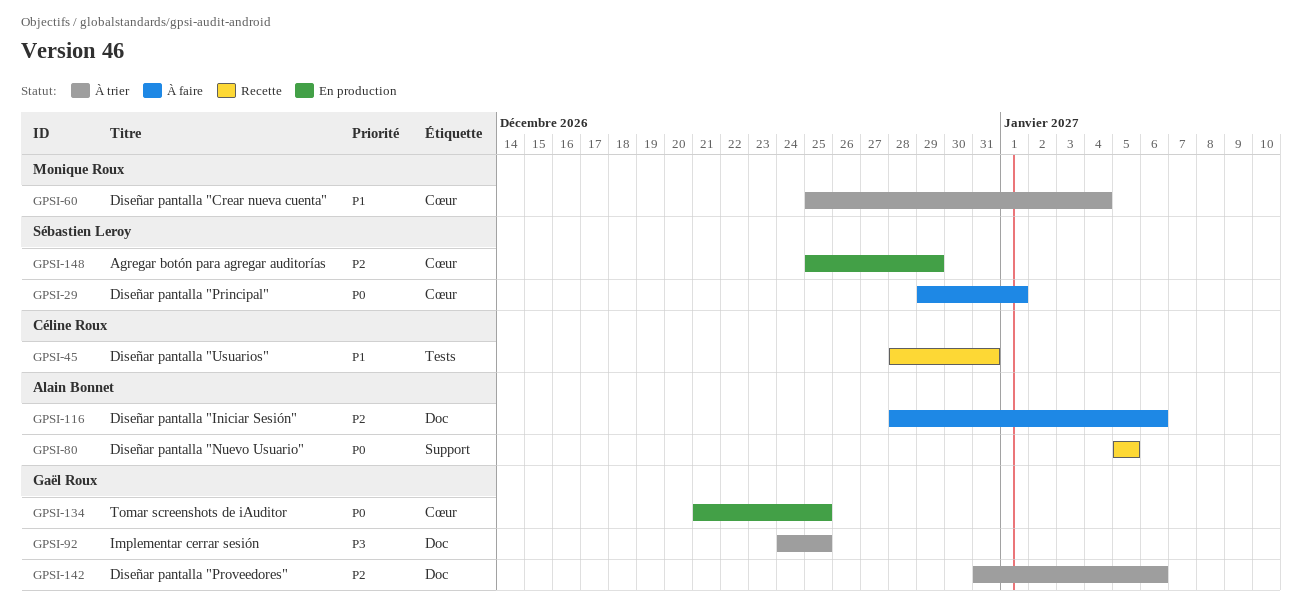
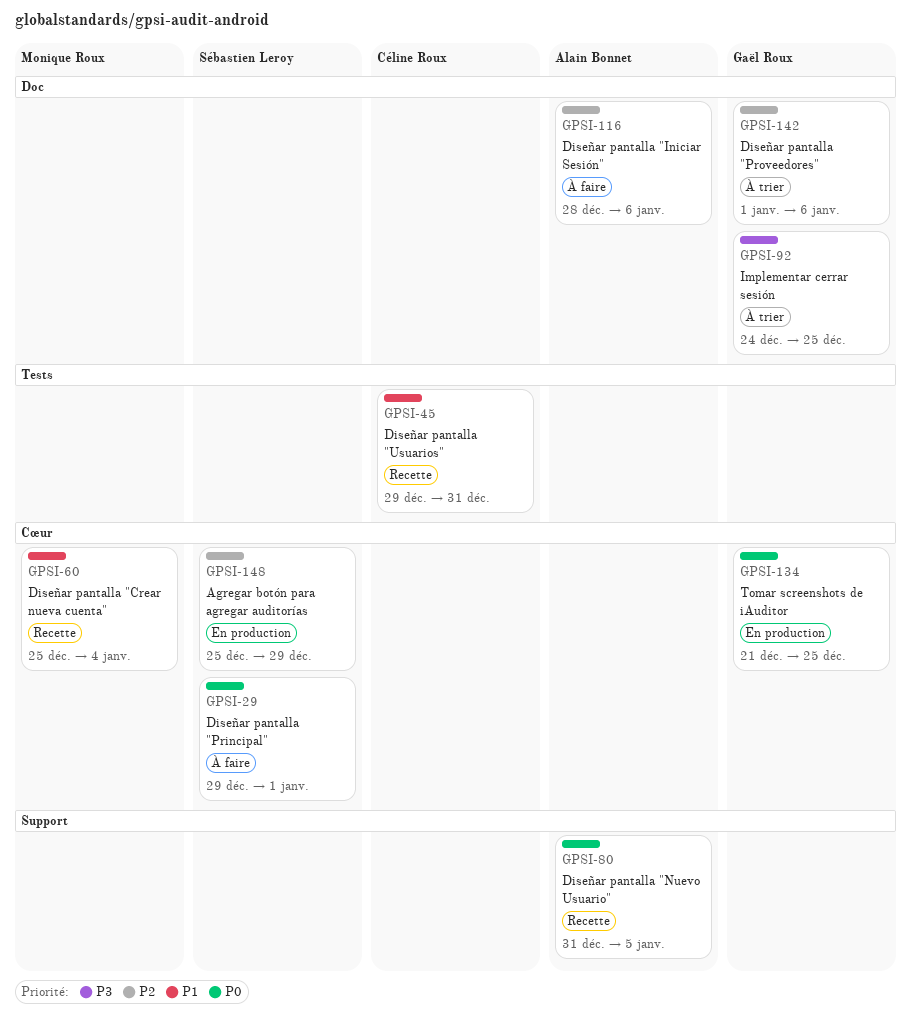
GPSI-45, start: Dec 28 -> Dec 29
GPSI-60, status: À trier -> Recette
GPSI-80, start: Jan 5 -> Dec 31
GPSI-142, start: Dec 31 -> Jan 1

